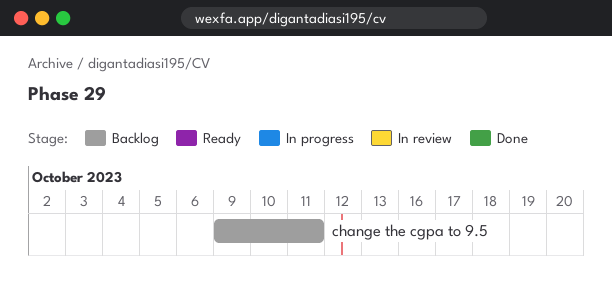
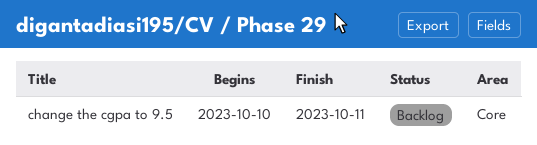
change the cgpa to 9.5, start: Oct 9 -> Oct 10

